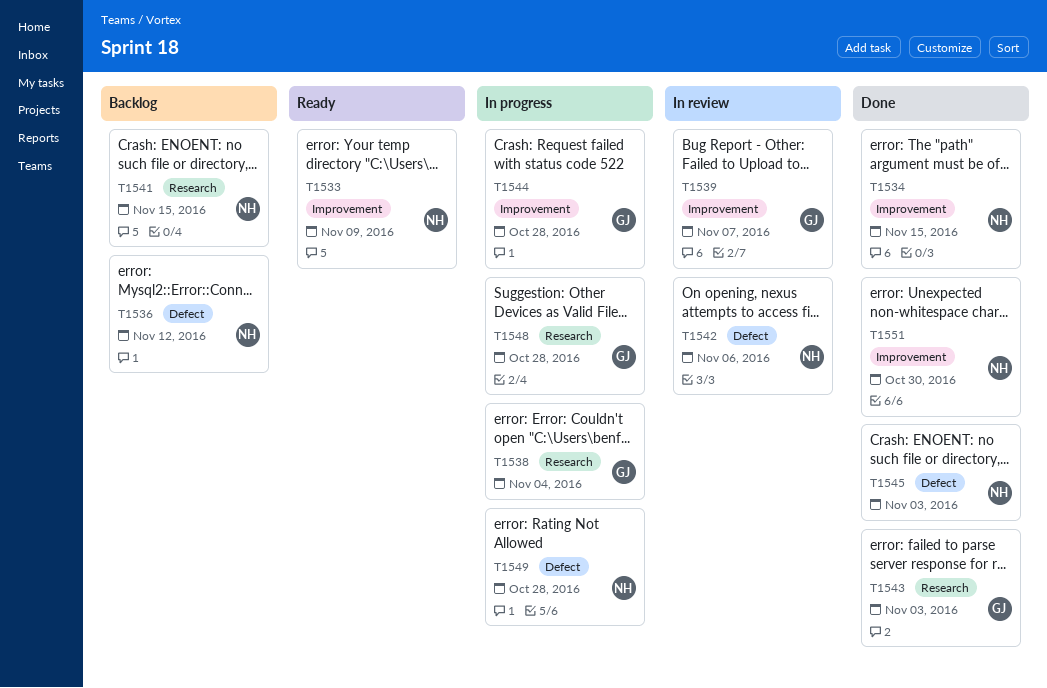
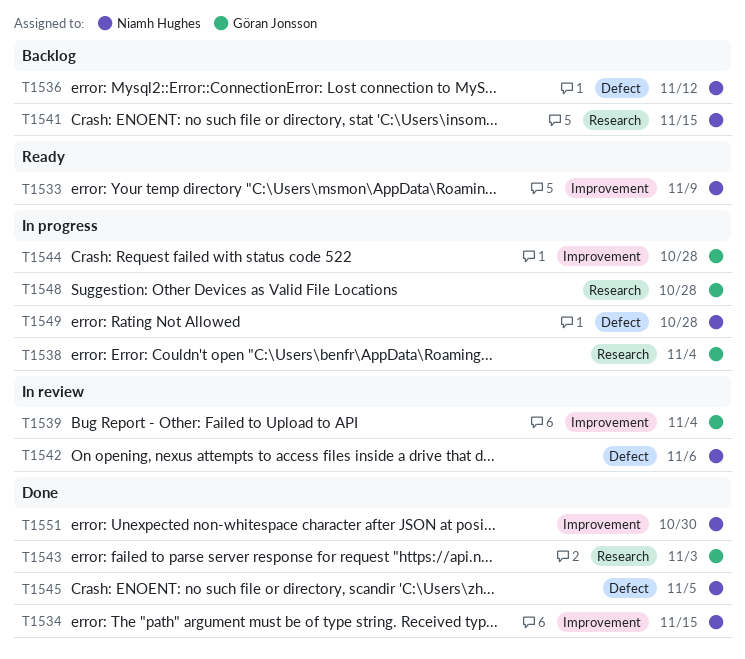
T1539, due: Nov 7 -> Nov 4
T1545, due: Nov 3 -> Nov 5

